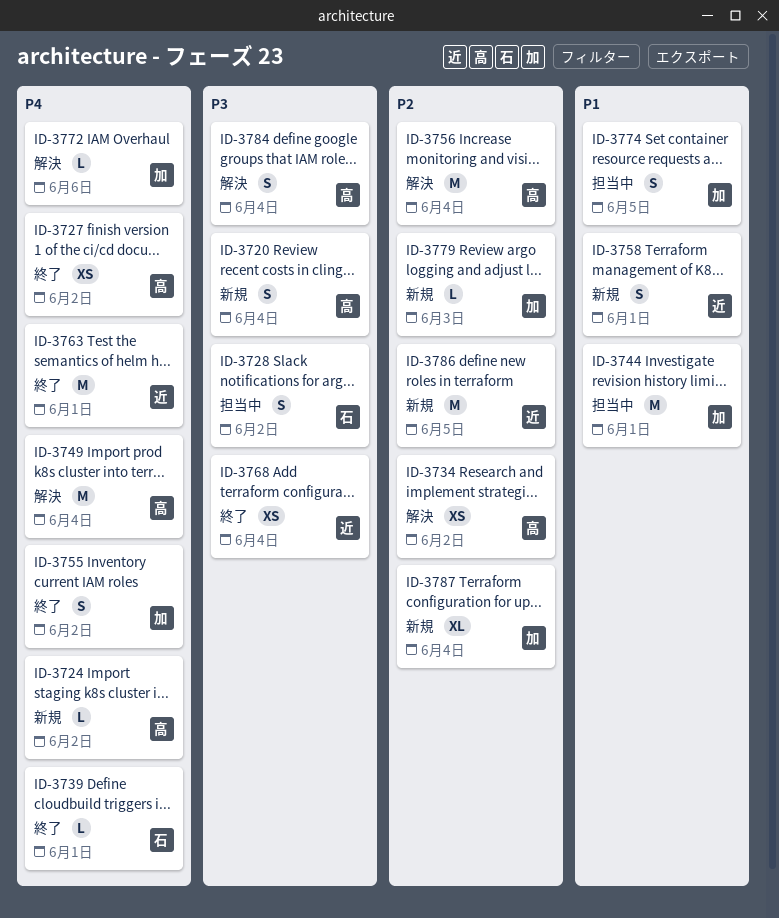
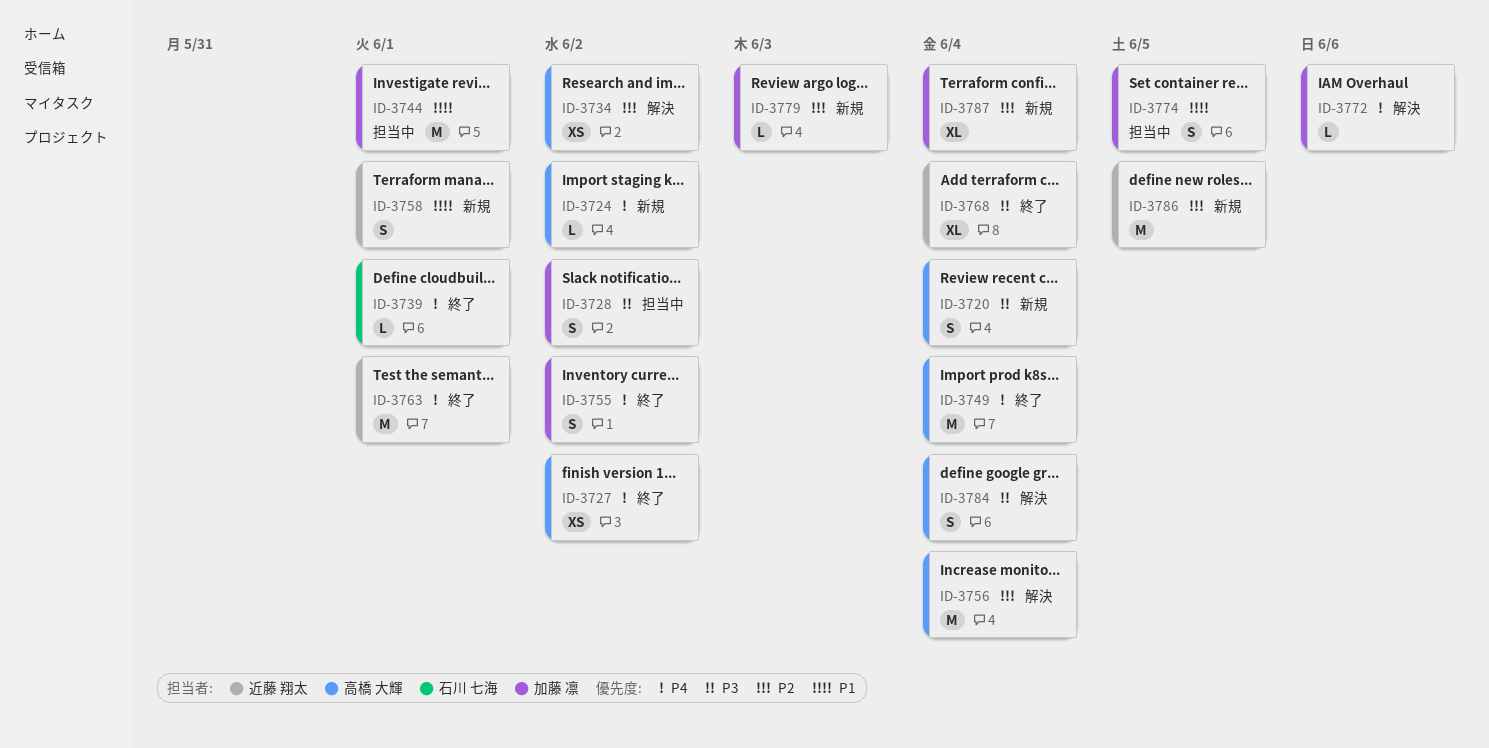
ID-3728, owner: 石川 七海 -> 加藤 凛
ID-3749, status: 解決 -> 終了
ID-3768, estimate: XS -> XL

